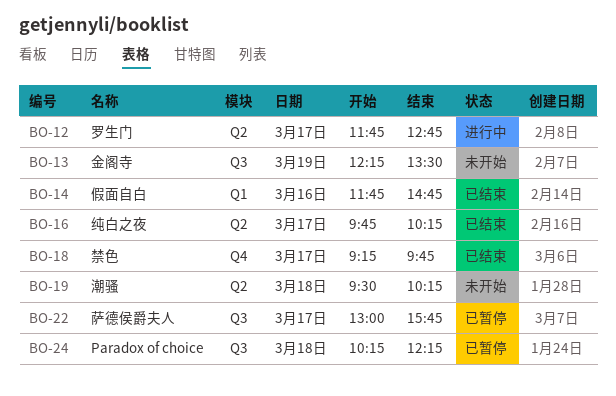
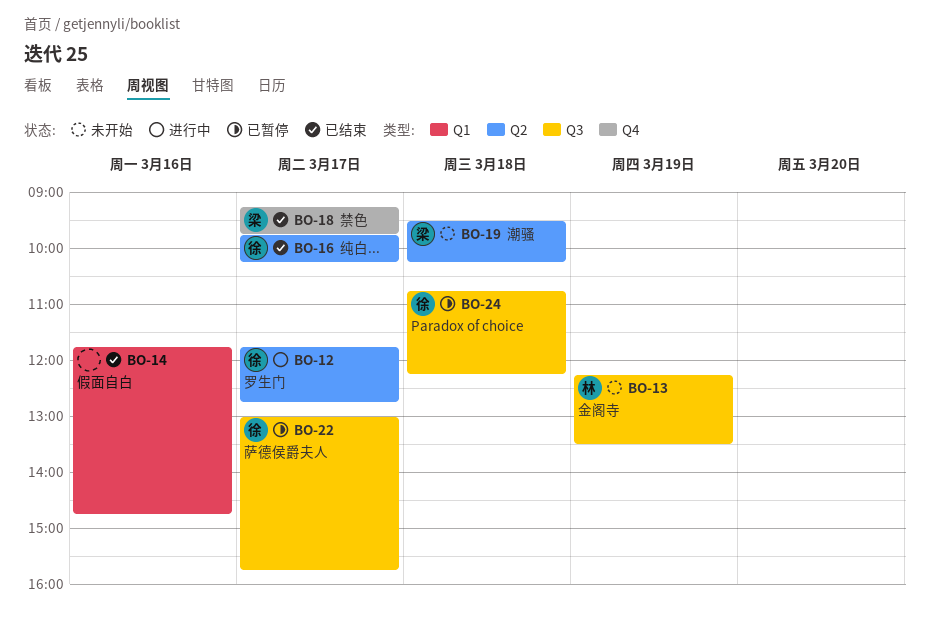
BO-24, begins: 10:15 -> 10:45

